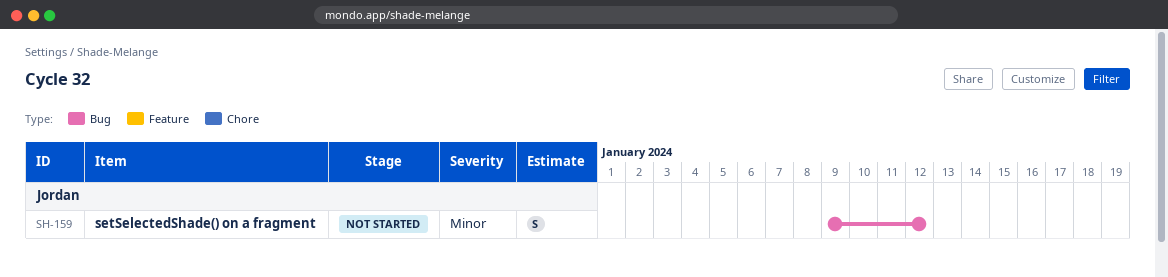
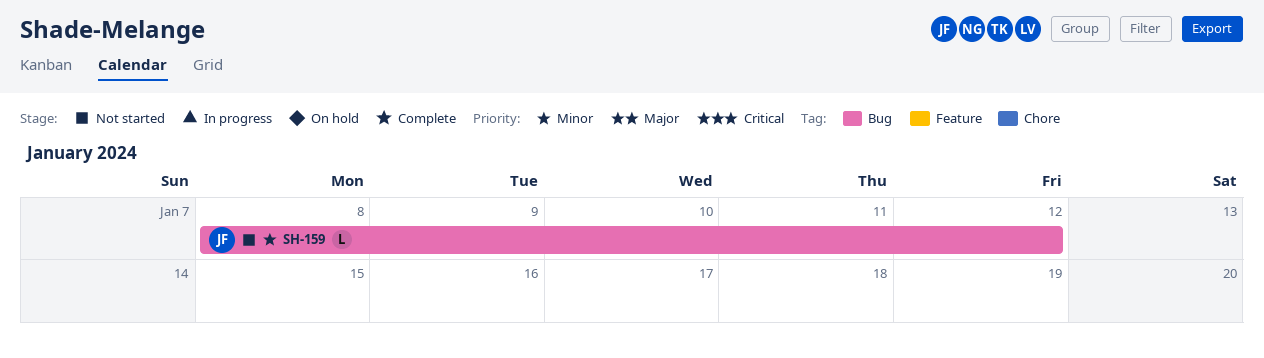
SH-159, estimate: S -> L
SH-159, start: Jan 9 -> Jan 8

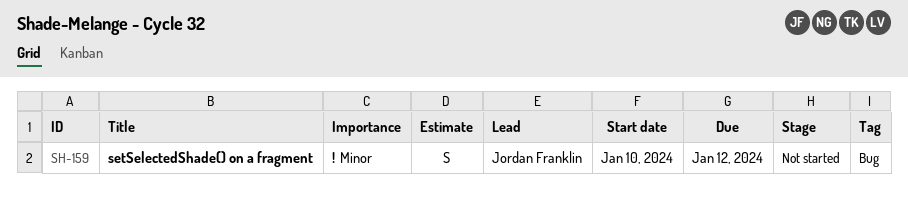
SH-159, estimate: L -> S
SH-159, start: Jan 8 -> Jan 10

